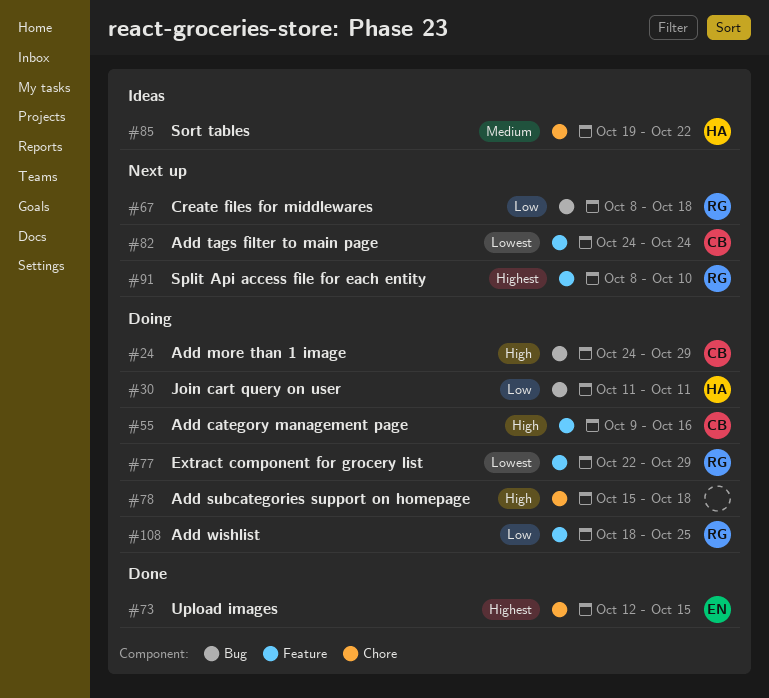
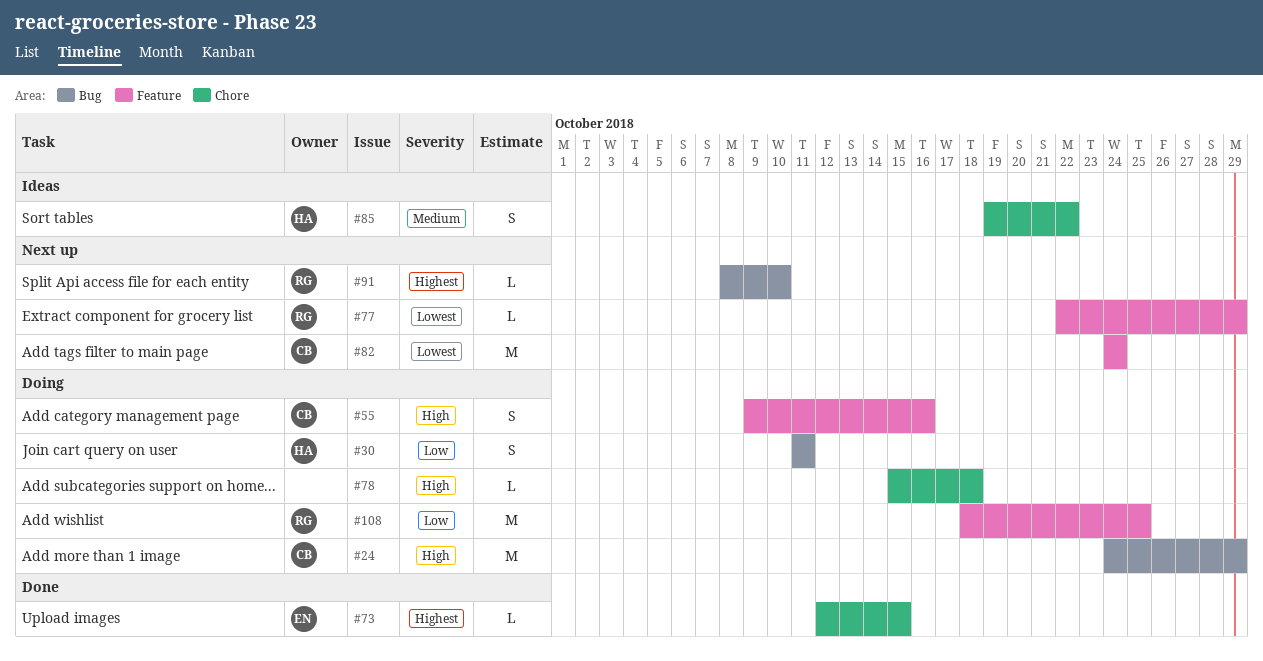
#67: present -> none
#77, status: Doing -> Next up
#91, label: Feature -> Bug

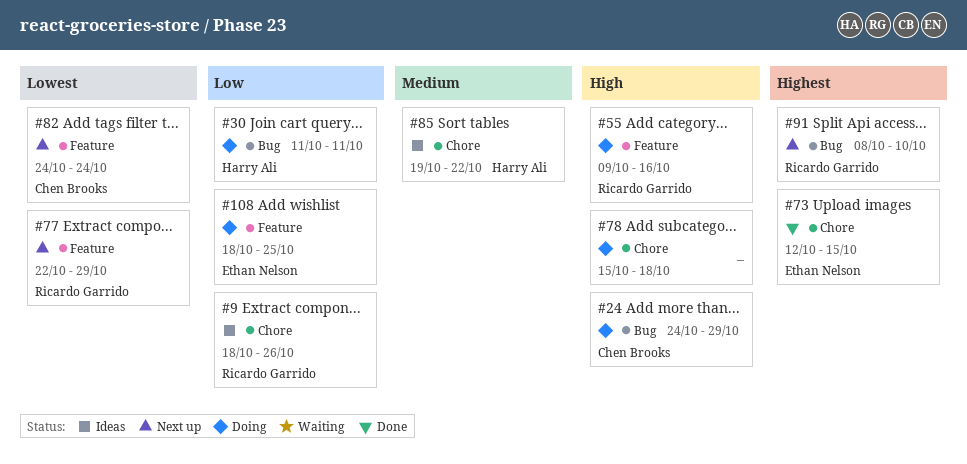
#9: none -> present
#55, owner: Chen Brooks -> Ricardo Garrido
#108, owner: Ricardo Garrido -> Ethan Nelson

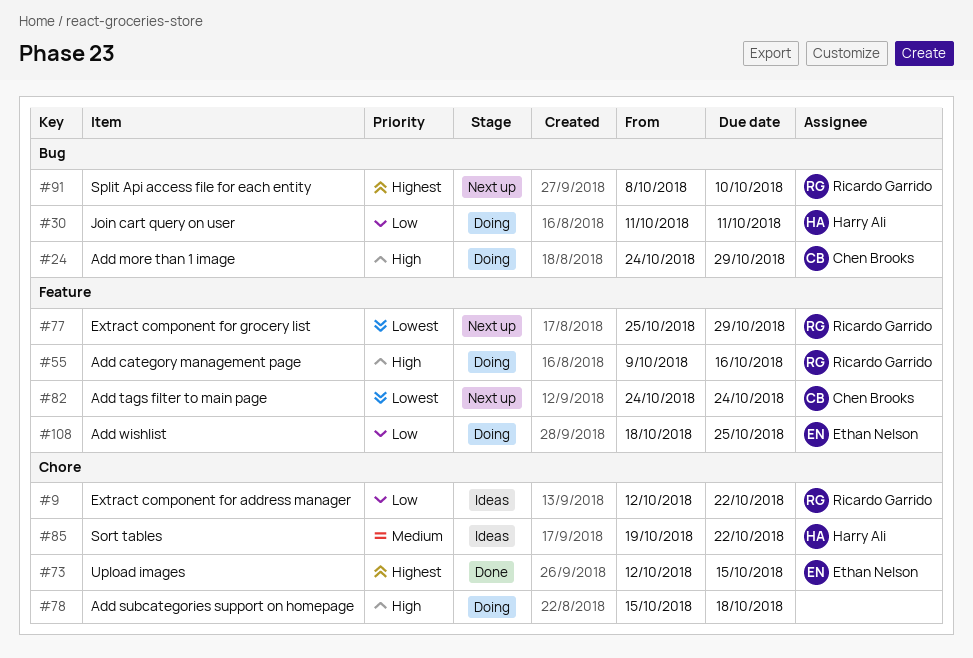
#9, start: Oct 18 -> Oct 12
#9, due: Oct 26 -> Oct 22
#77, start: Oct 22 -> Oct 25

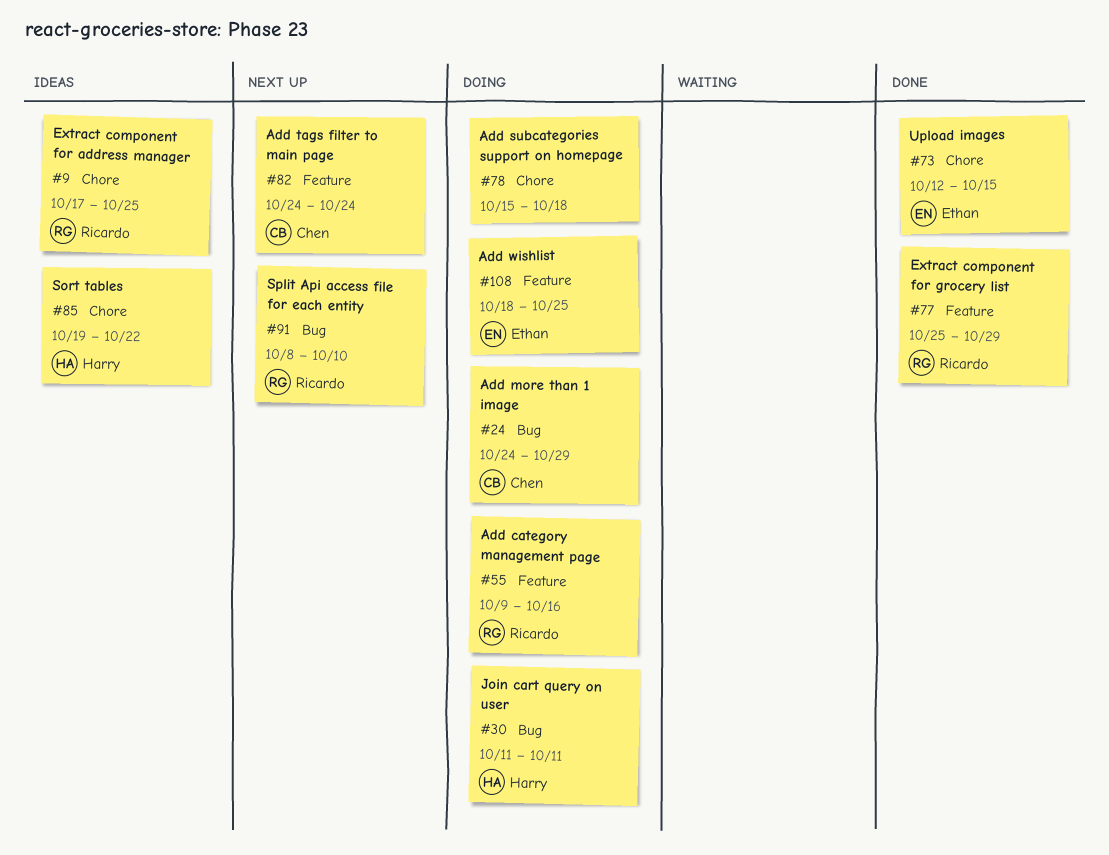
#9, start: Oct 12 -> Oct 17
#9, due: Oct 22 -> Oct 25
#77, status: Next up -> Done

